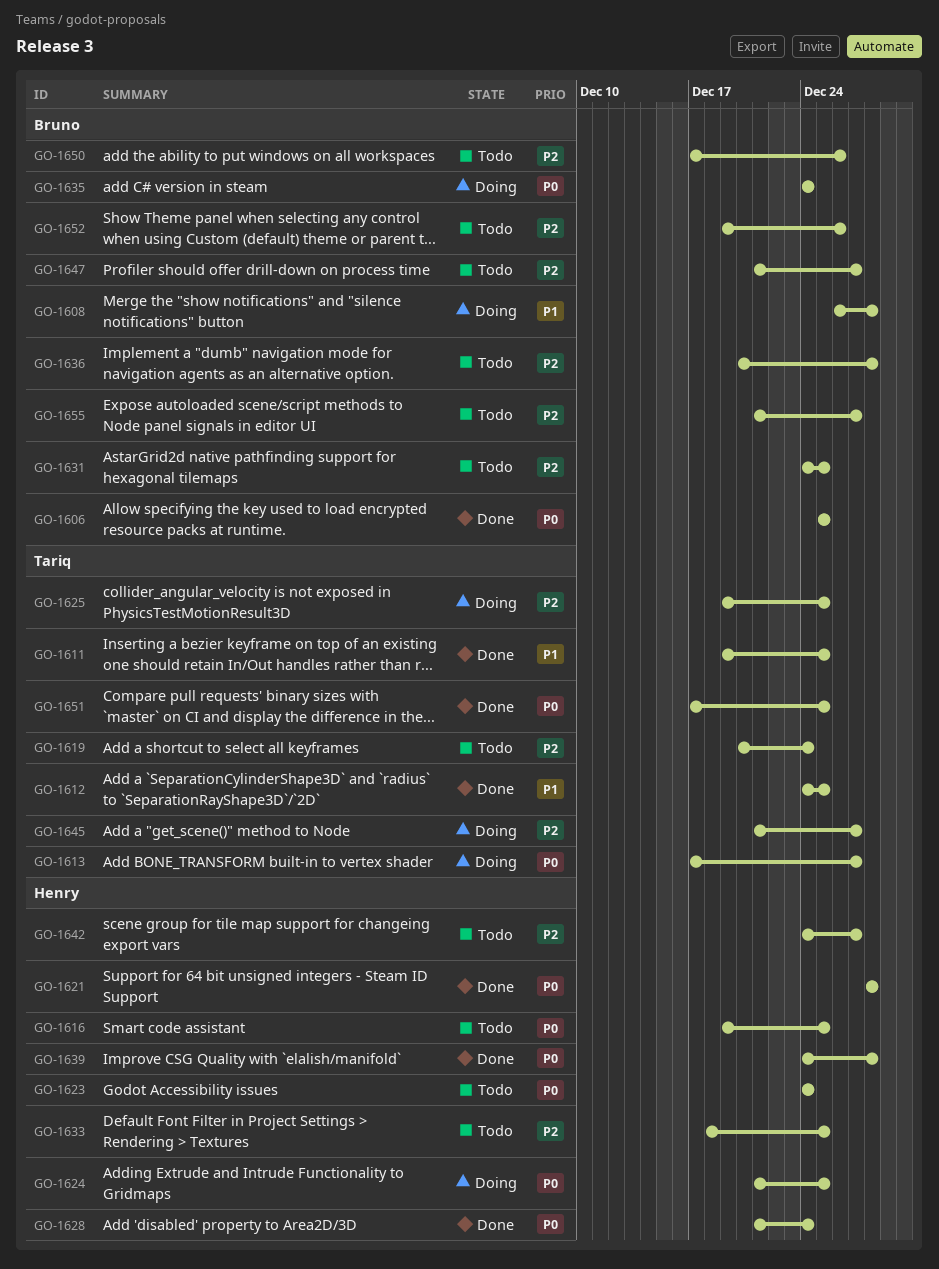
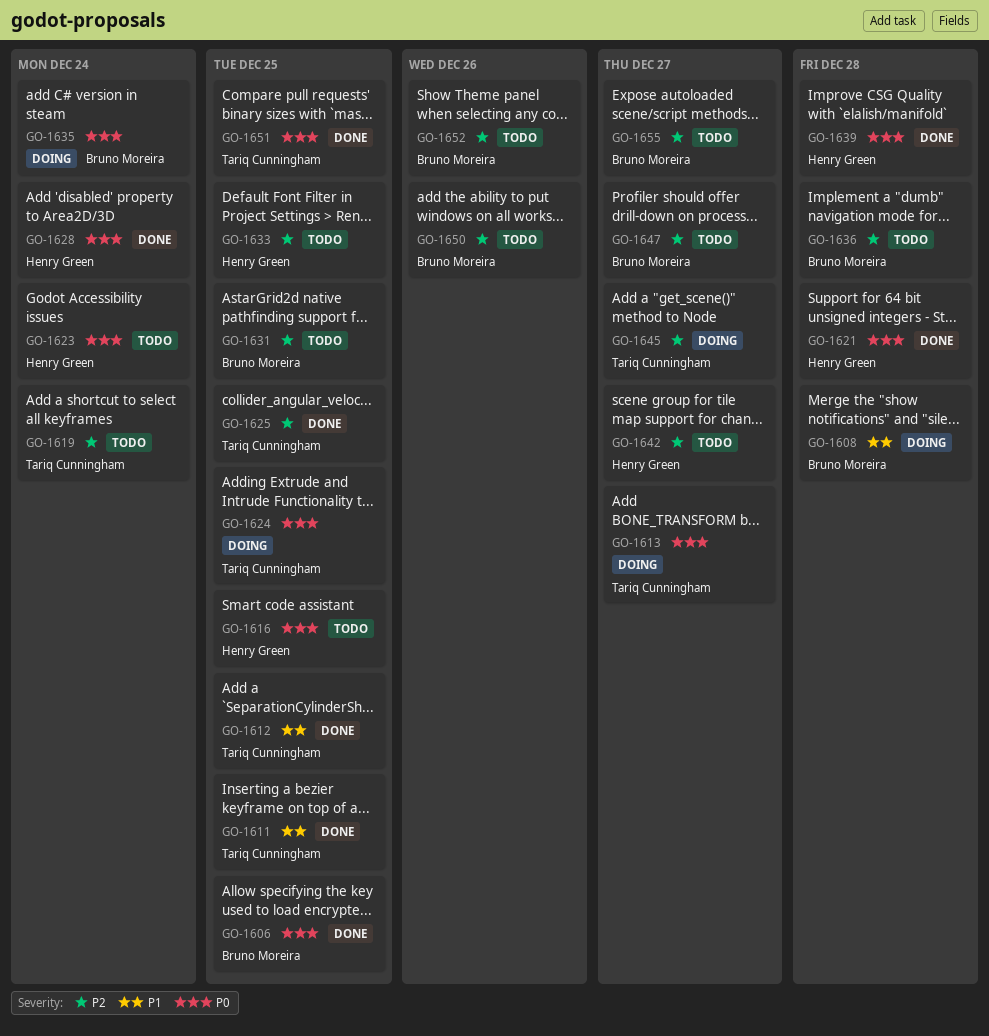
GO-1624, owner: Henry Green -> Tariq Cunningham
GO-1625, status: Doing -> Done

